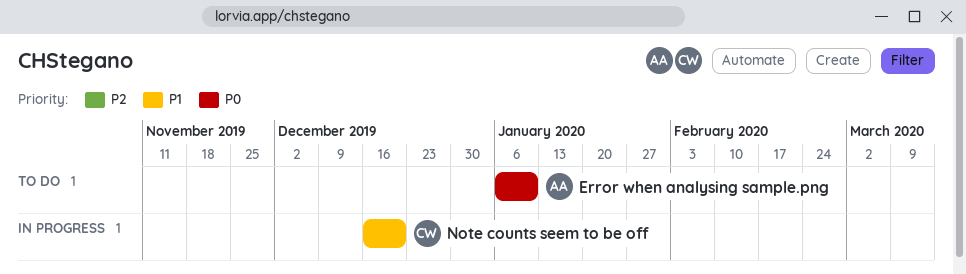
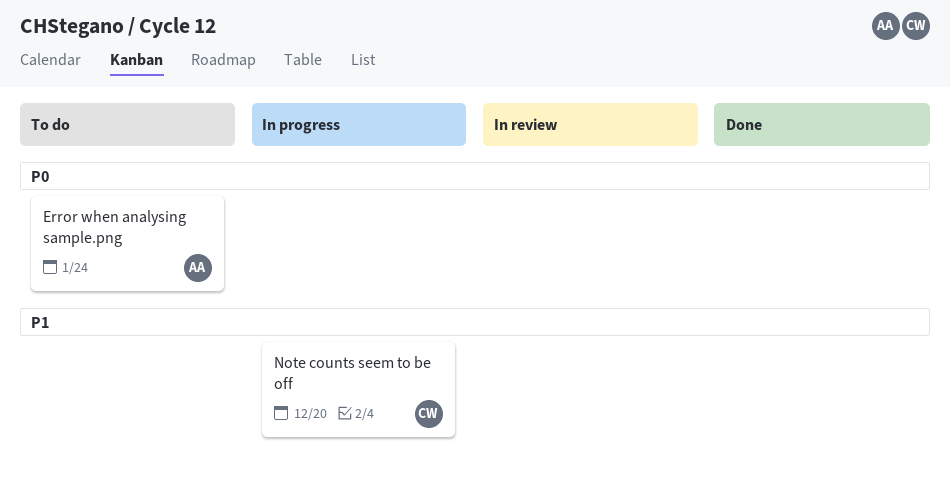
Error when analysing sample.png, due: Jan 10 -> Jan 24

